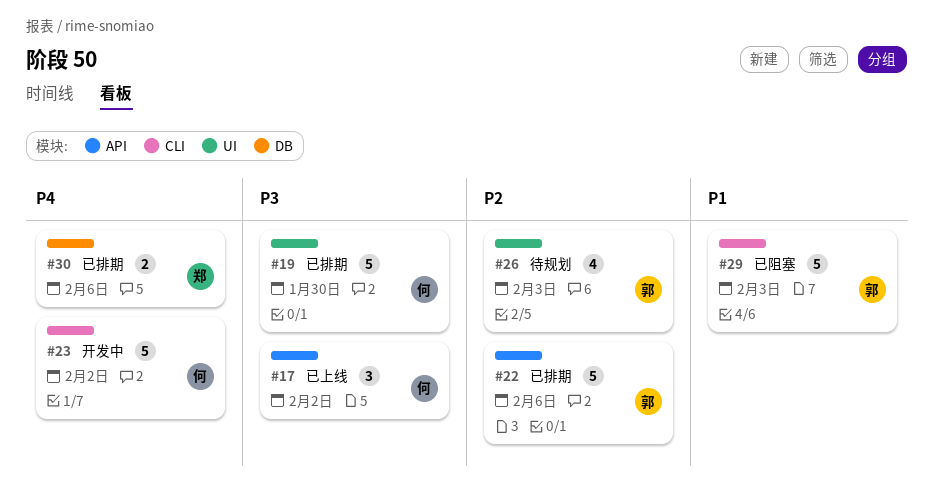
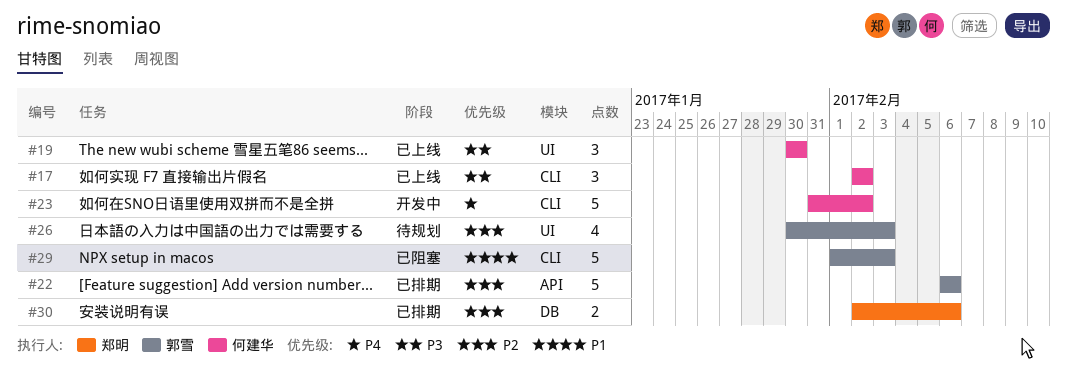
#17, label: API -> CLI
#19, status: 已排期 -> 已上线
#19, estimate: 5 -> 3
#30, priority: P4 -> P2

